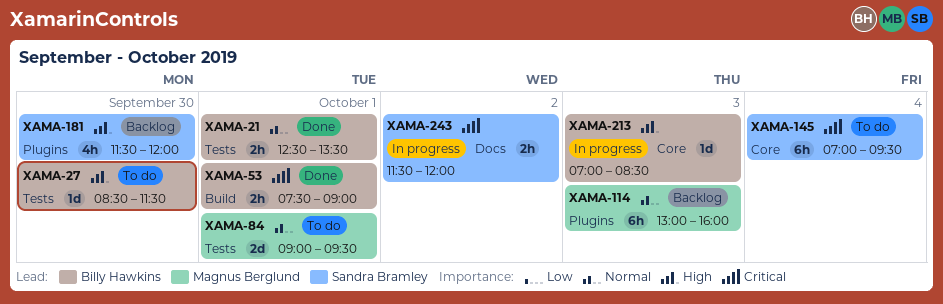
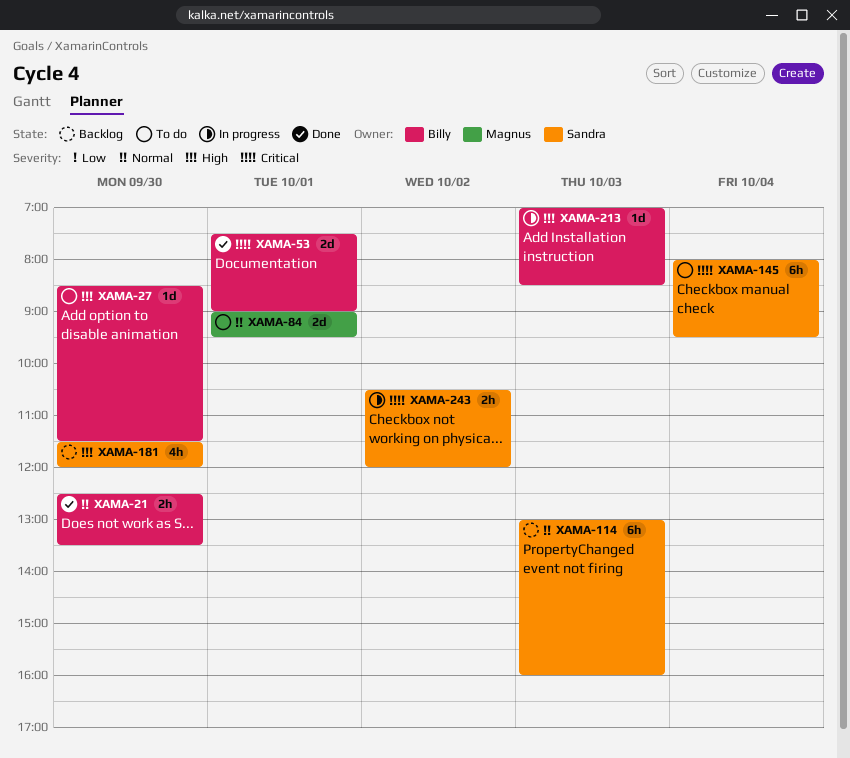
XAMA-21, day: Oct 1 -> Sep 30
XAMA-53, estimate: 2h -> 2d
XAMA-114, owner: Magnus Berglund -> Sandra Bramley
XAMA-145, begins: 07:00 -> 08:00
XAMA-243, begins: 11:30 -> 10:30

